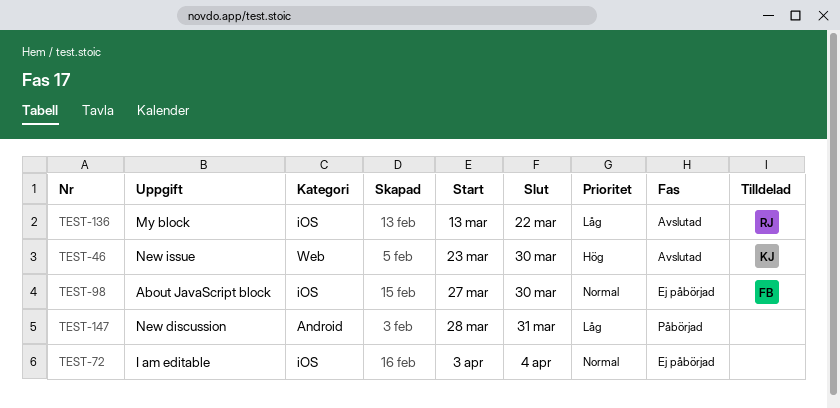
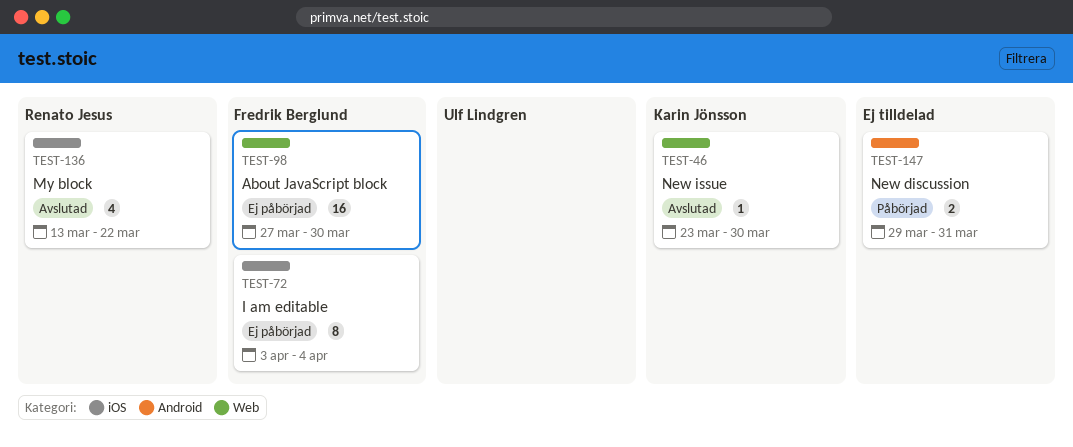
TEST-72, owner: none -> Fredrik Berglund
TEST-98, label: iOS -> Web
TEST-147, start: Mar 28 -> Mar 29

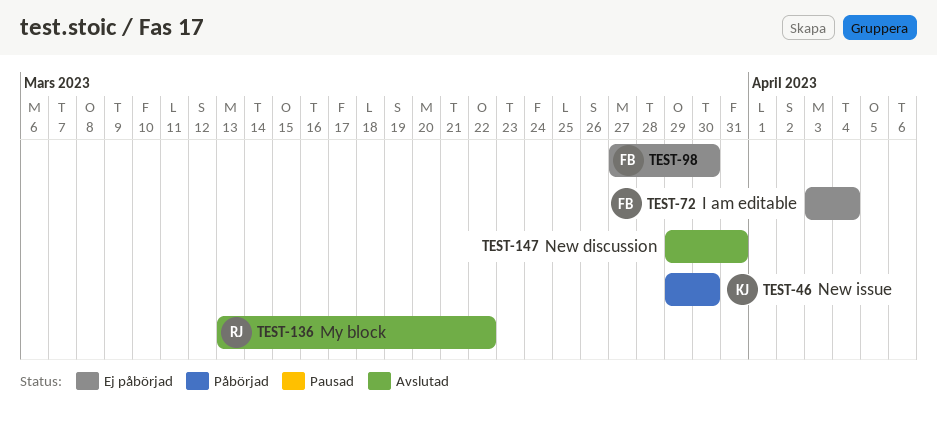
TEST-46, status: Avslutad -> Påbörjad
TEST-46, start: Mar 23 -> Mar 29
TEST-147, status: Påbörjad -> Avslutad

